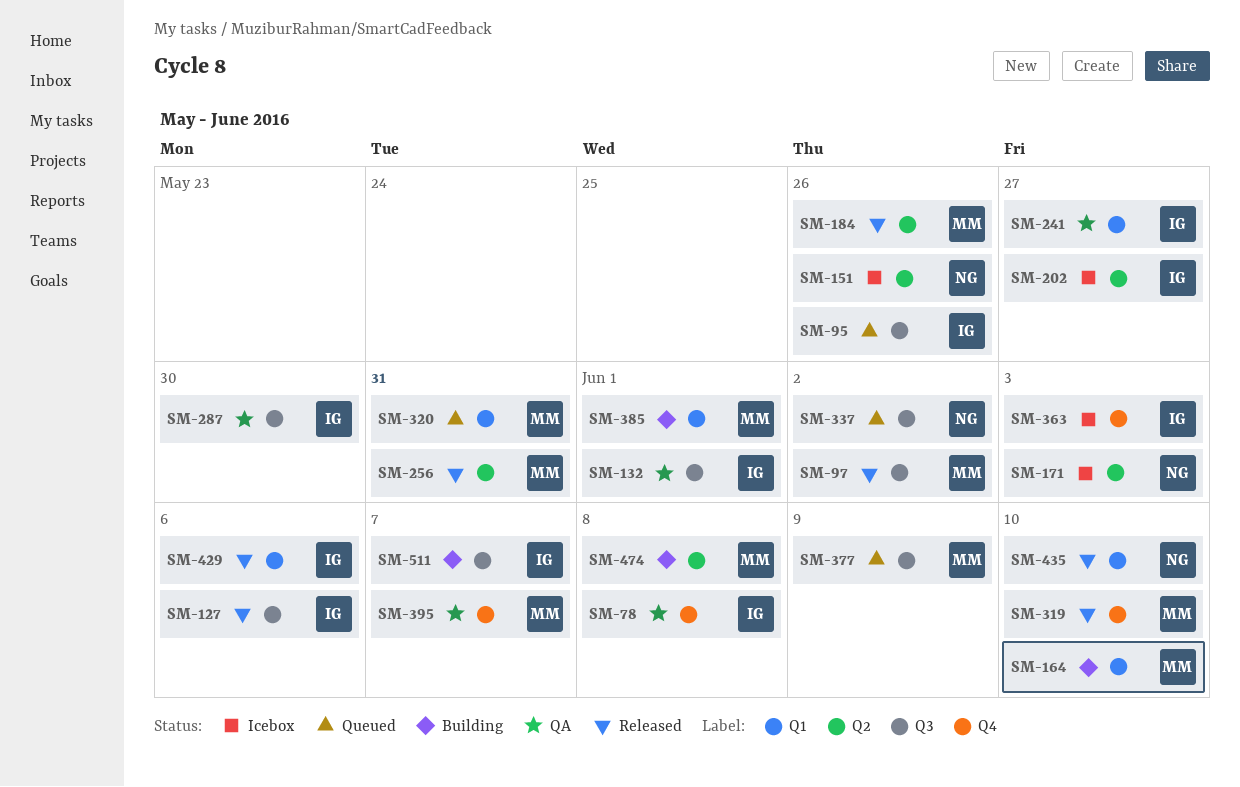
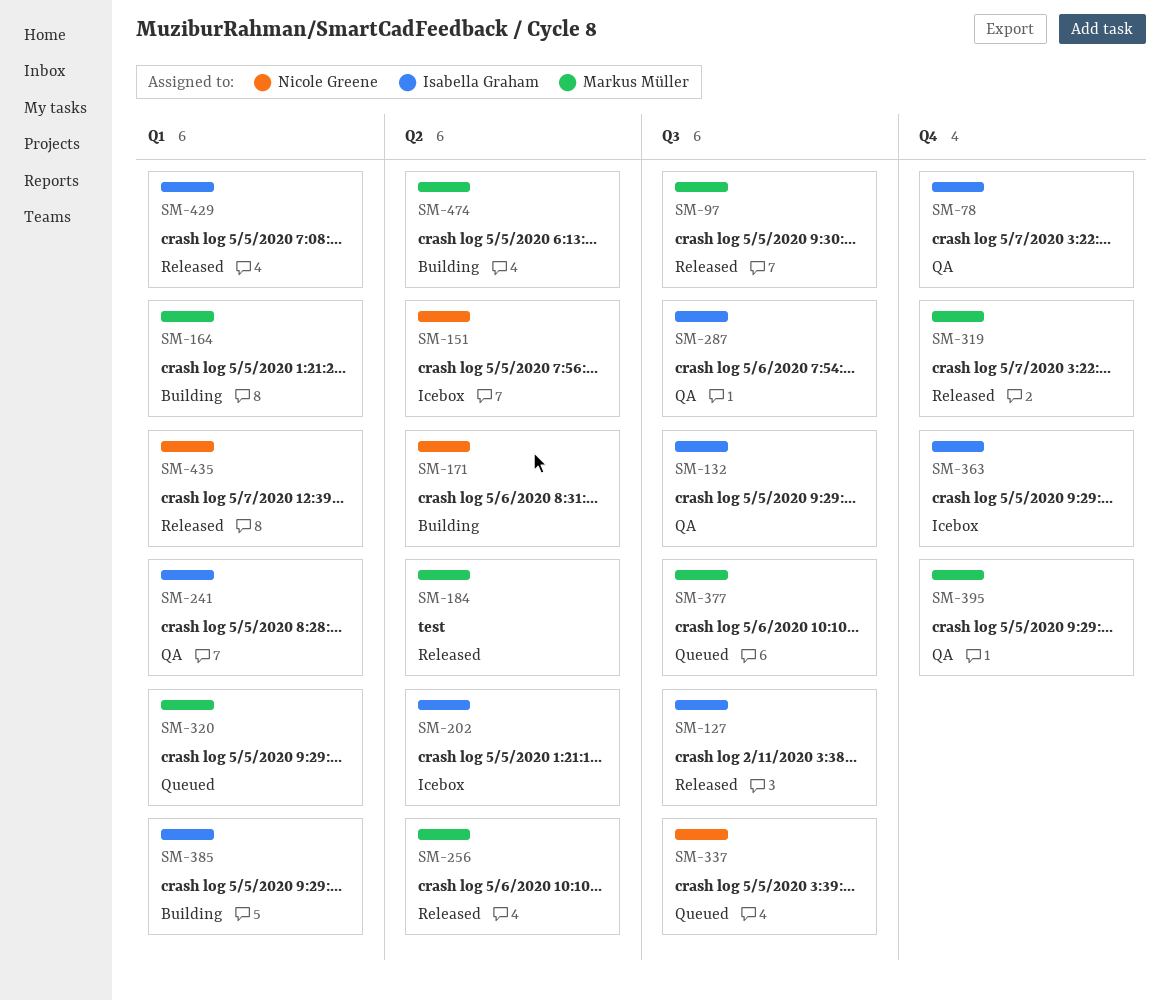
SM-95: present -> none
SM-171, status: Icebox -> Building
SM-385, owner: Markus Müller -> Isabella Graham
SM-511: present -> none

